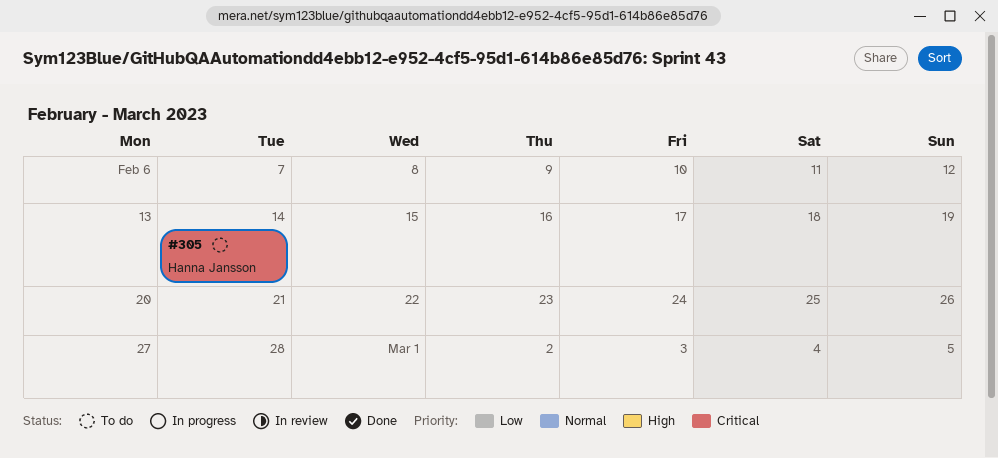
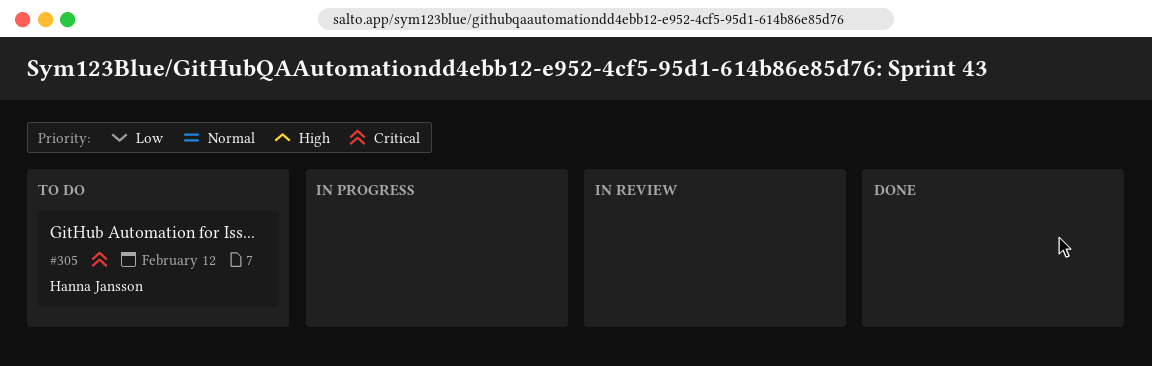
#305, due: Feb 14 -> Feb 12

